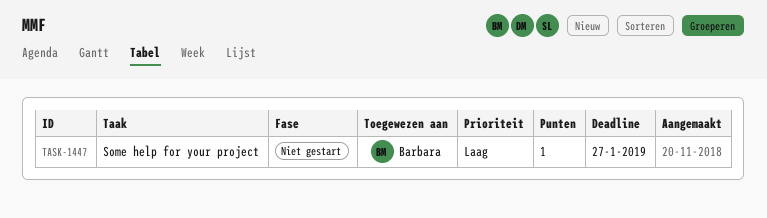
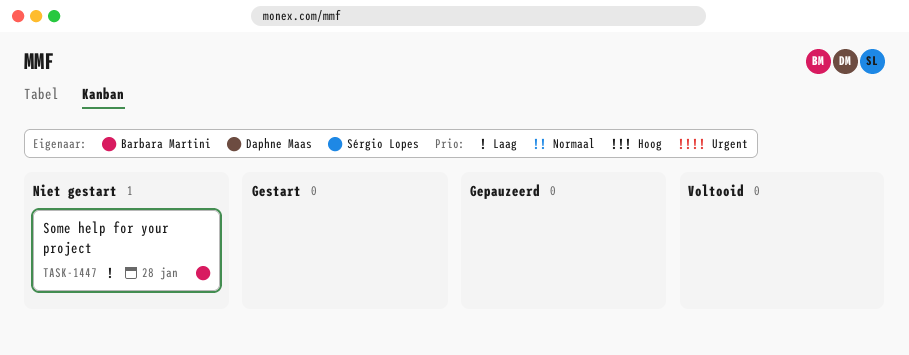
TASK-1447, due: Jan 27 -> Jan 28

